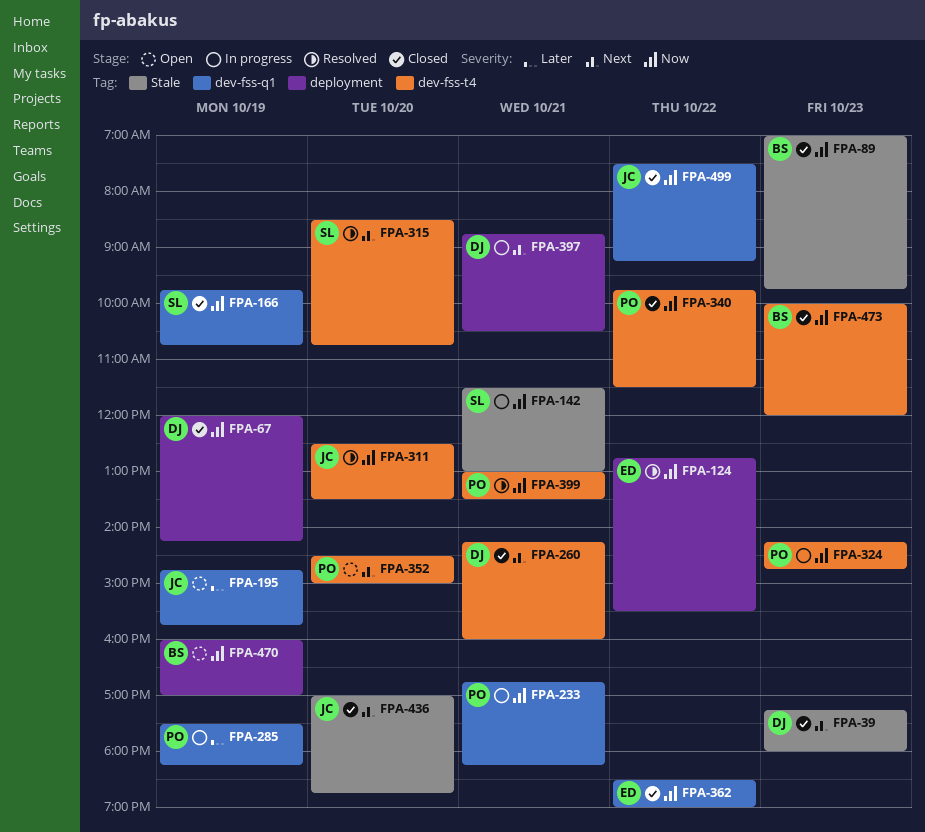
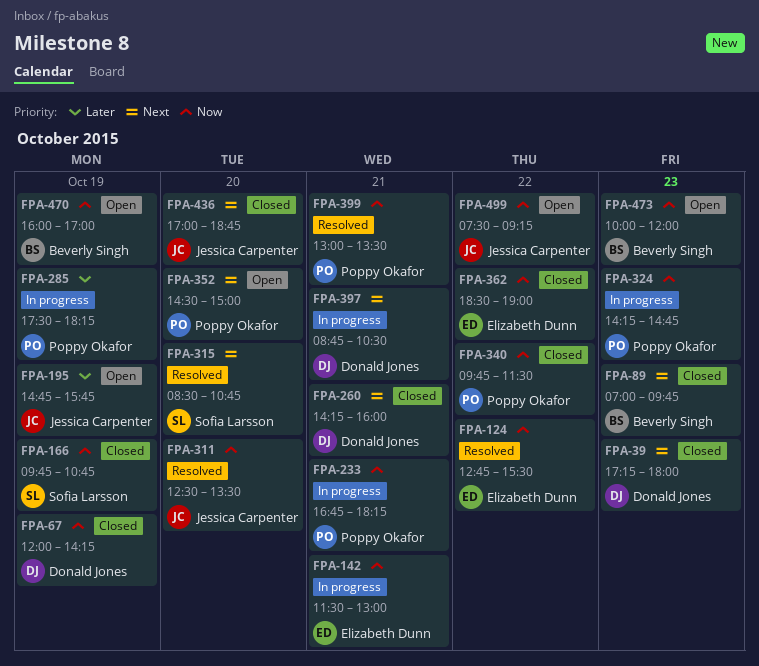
FPA-89, priority: Now -> Next
FPA-142, owner: Sofia Larsson -> Elizabeth Dunn
FPA-473, status: Closed -> Open
FPA-499, status: Closed -> Open

